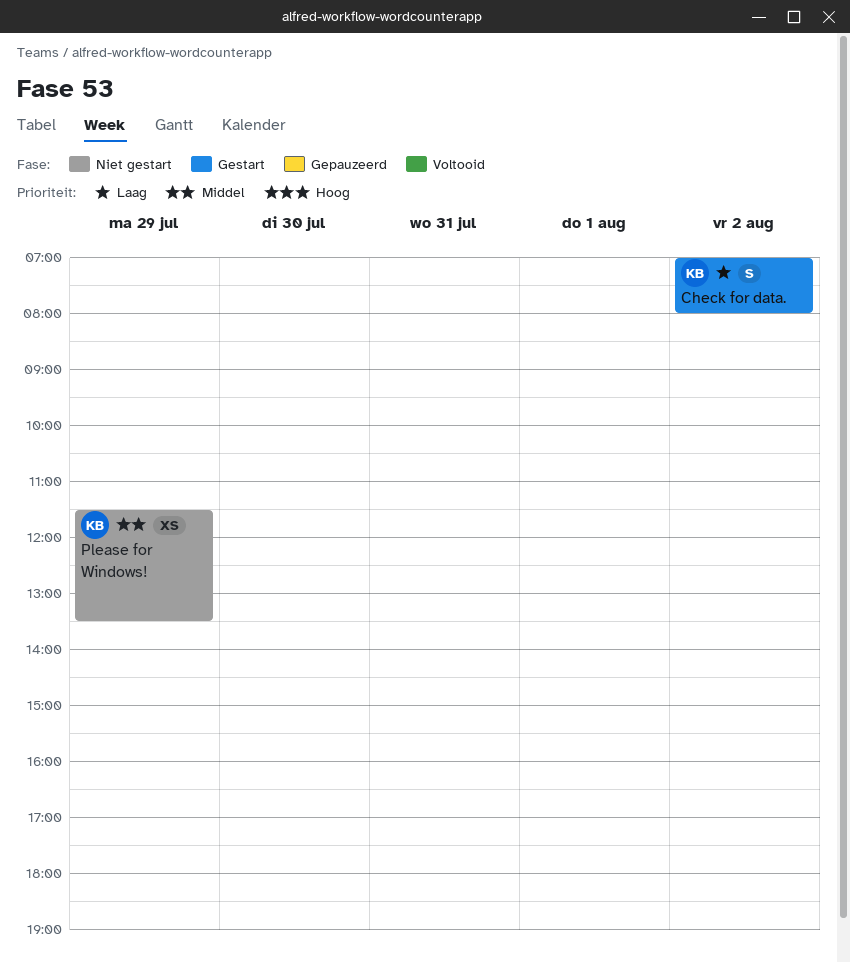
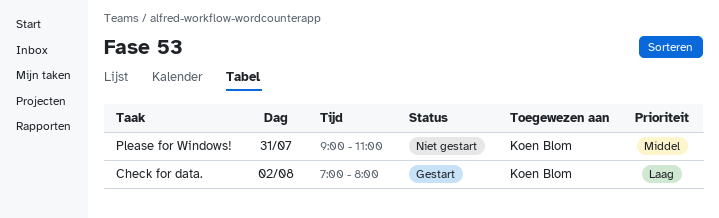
Please for Windows!, day: Jul 29 -> Jul 31
Please for Windows!, begins: 11:30 -> 09:00
Please for Windows!, ends: 13:30 -> 11:00

